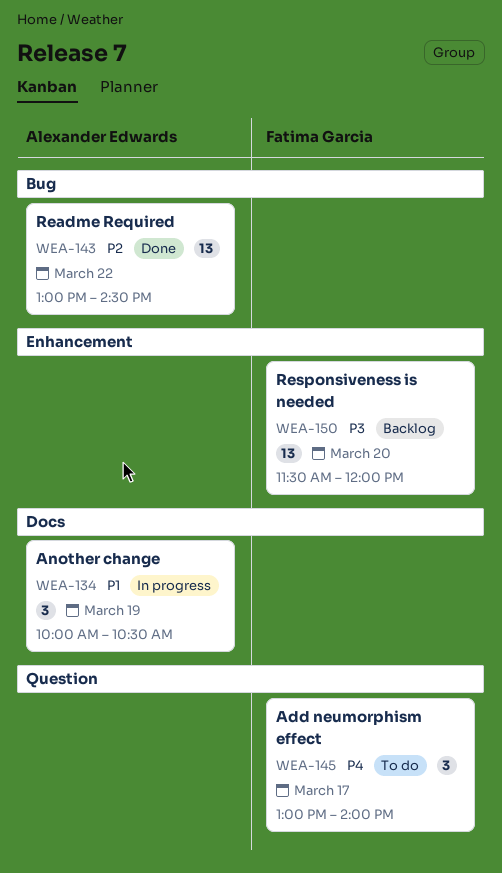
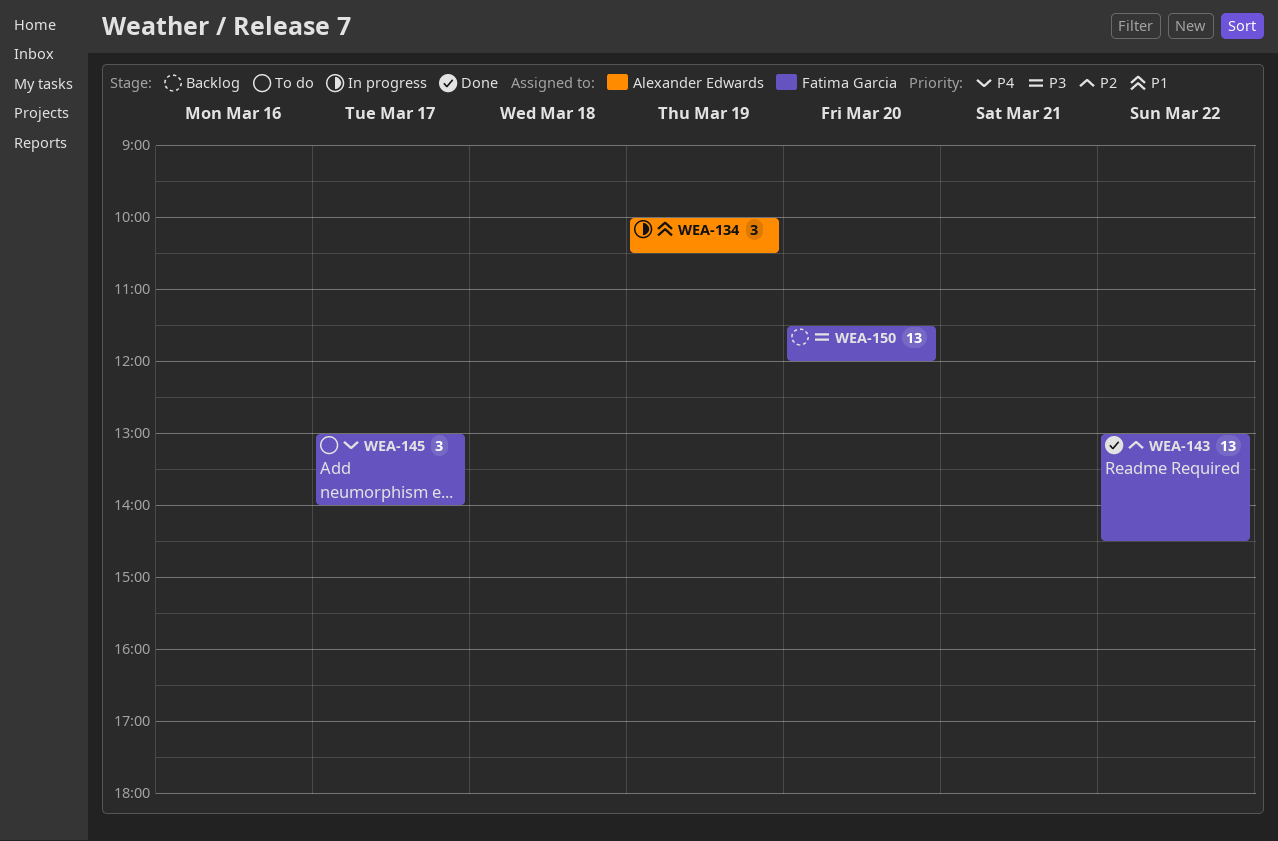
WEA-143, owner: Alexander Edwards -> Fatima Garcia

